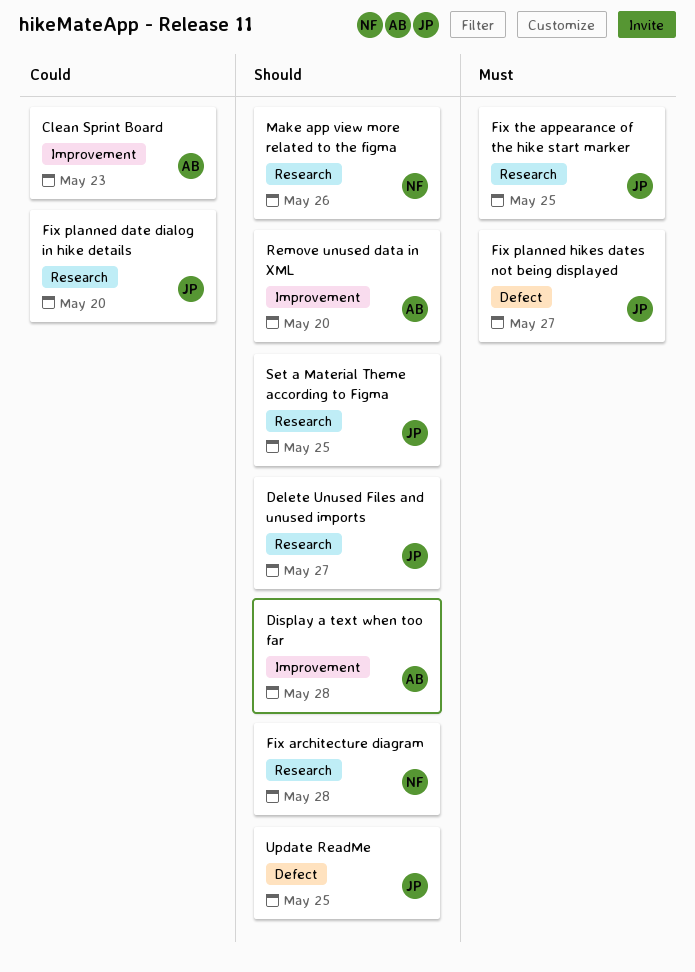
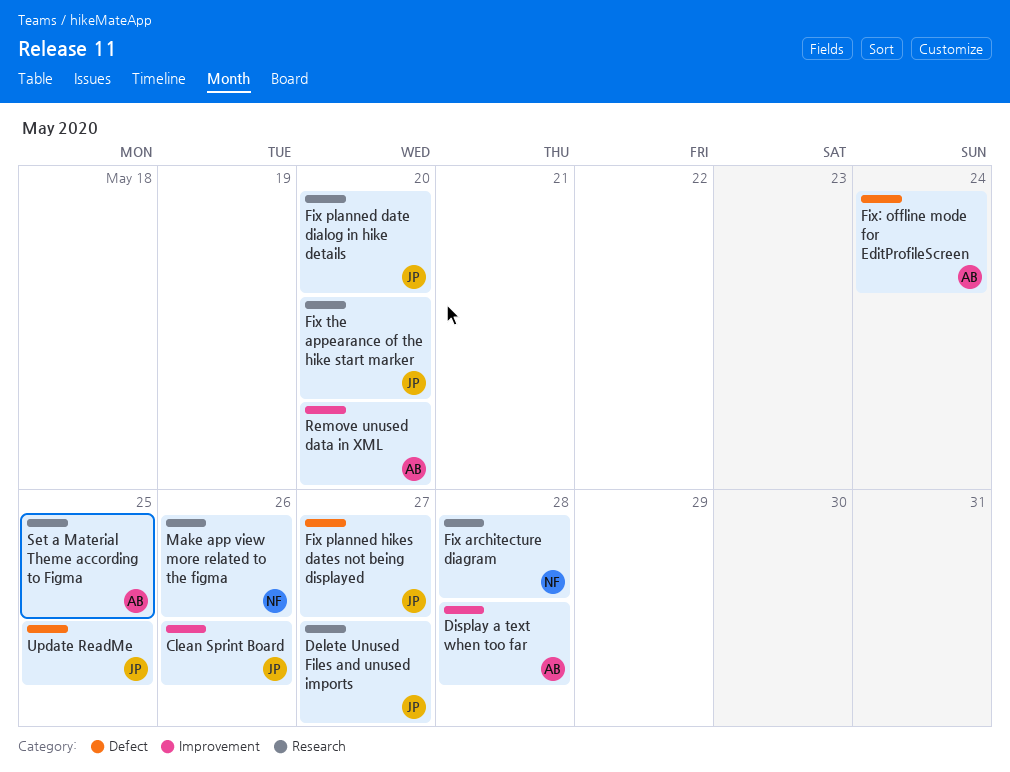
Clean Sprint Board, owner: AB -> JP
Clean Sprint Board, due: May 23 -> May 26
Fix the appearance of the hike start marker, due: May 25 -> May 20
Fix: offline mode for EditProfileScreen: none -> present
Set a Material Theme according to Figma, owner: JP -> AB

